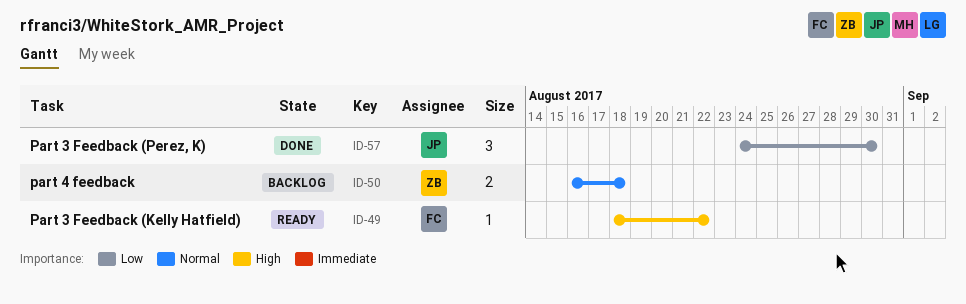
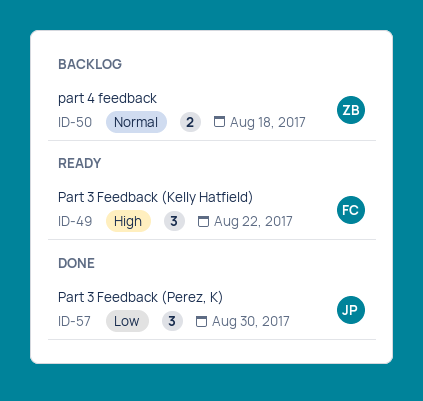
ID-49, estimate: 1 -> 3

